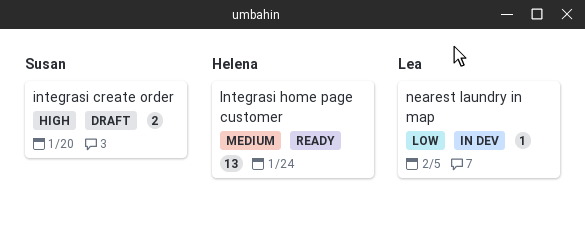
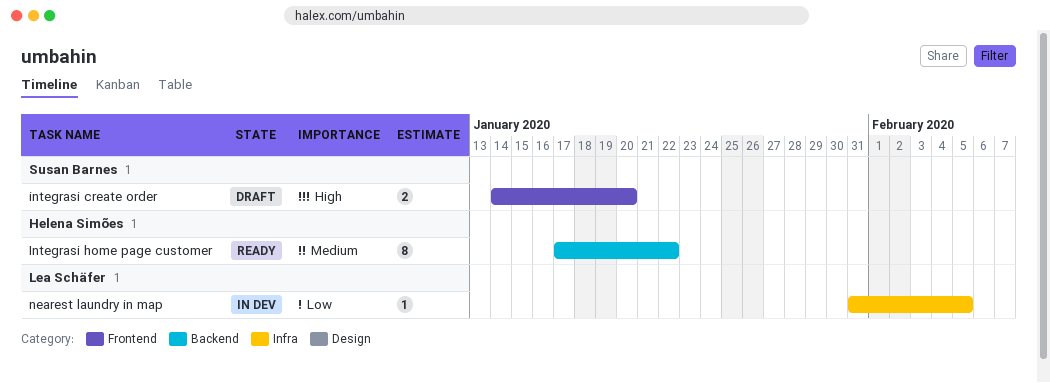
Integrasi home page customer, estimate: 13 -> 8
Integrasi home page customer, due: Jan 24 -> Jan 22

